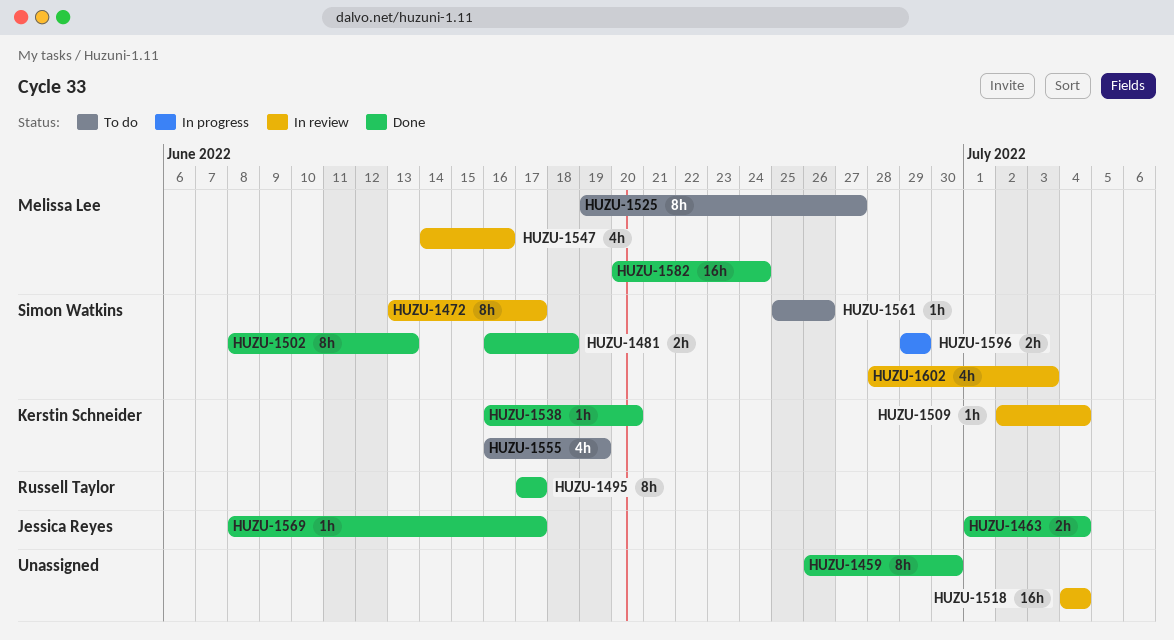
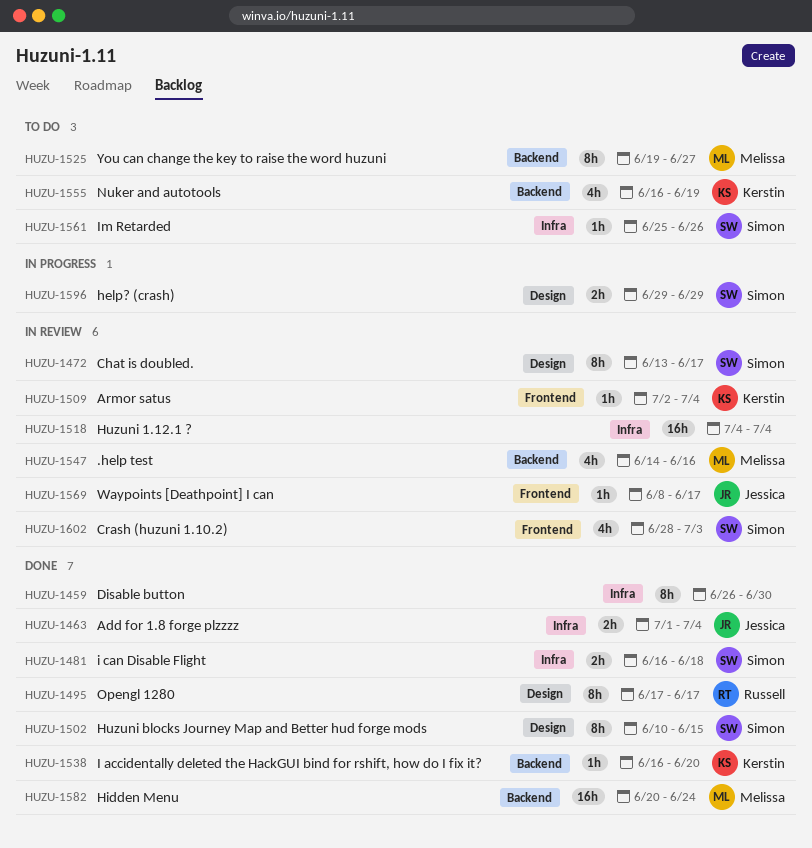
HUZU-1502, start: Jun 8 -> Jun 10
HUZU-1502, due: Jun 13 -> Jun 15
HUZU-1569, status: Done -> In review

